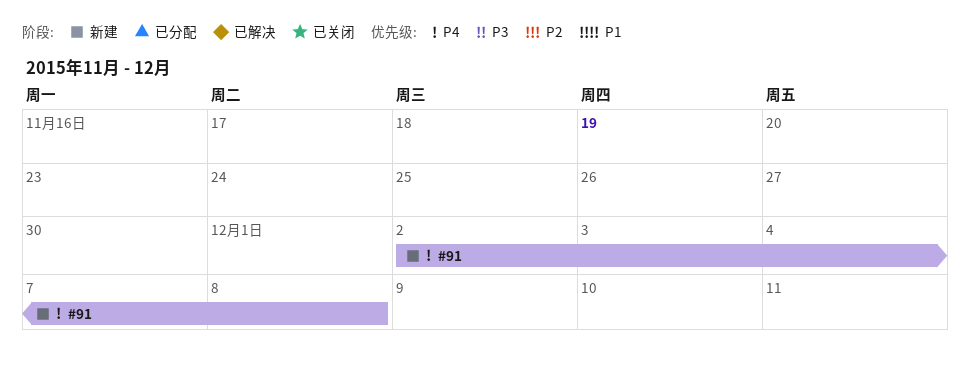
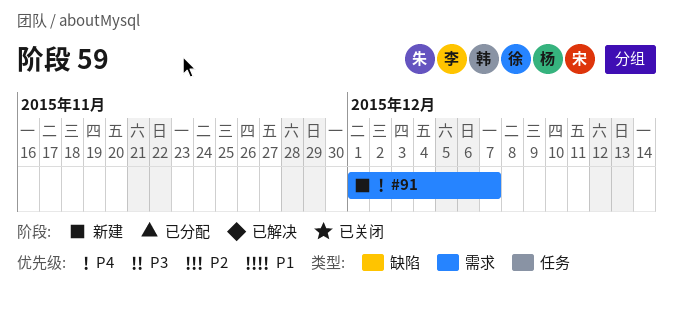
#91, start: Dec 2 -> Dec 1
#91, due: Dec 8 -> Dec 7

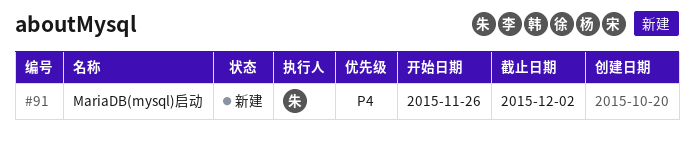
#91, start: Dec 1 -> Nov 26
#91, due: Dec 7 -> Dec 2

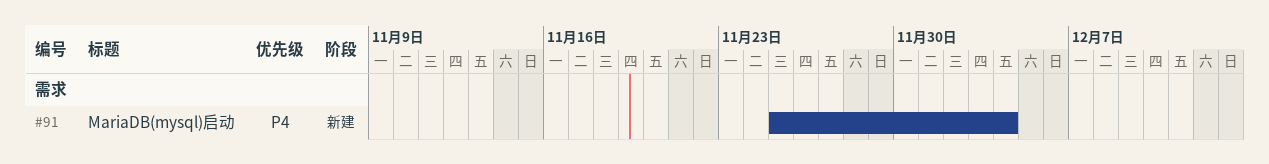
#91, start: Nov 26 -> Nov 25
#91, due: Dec 2 -> Dec 4

